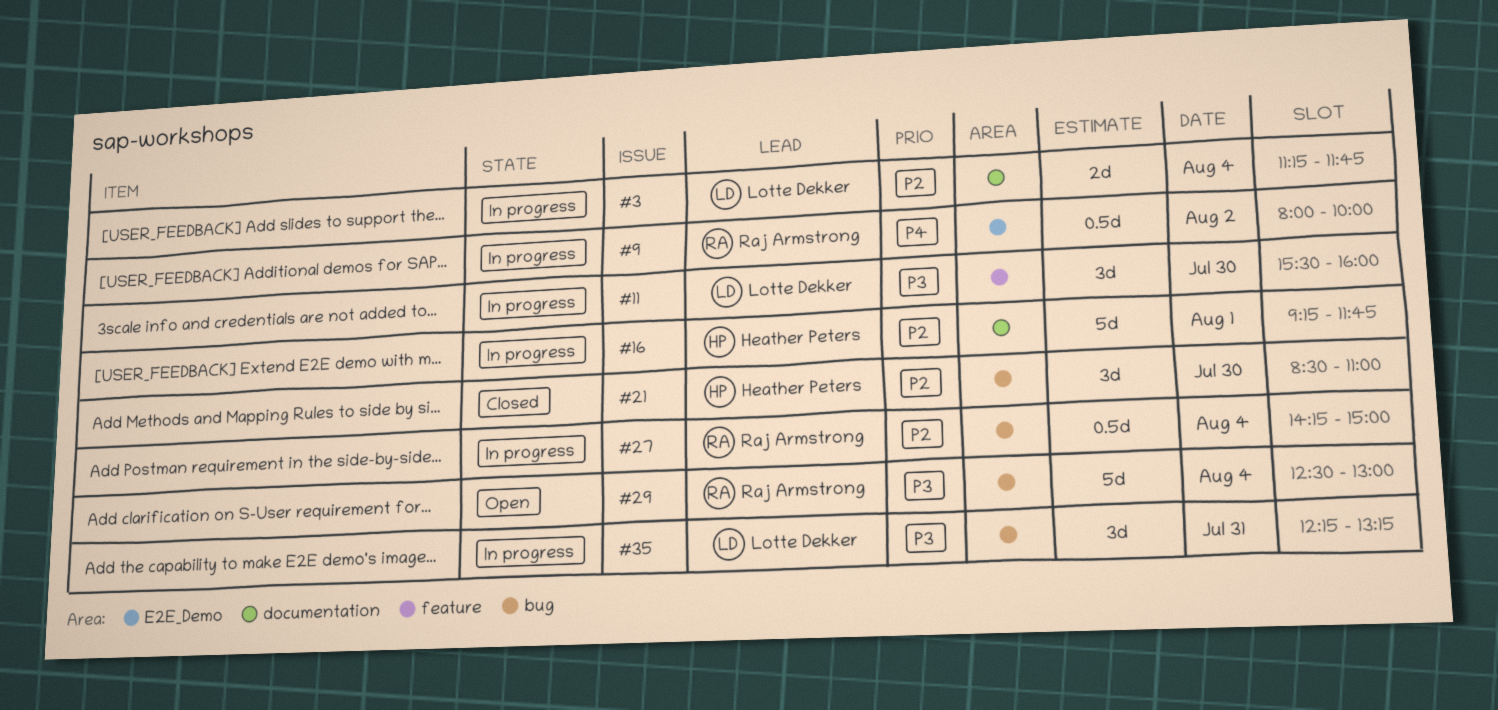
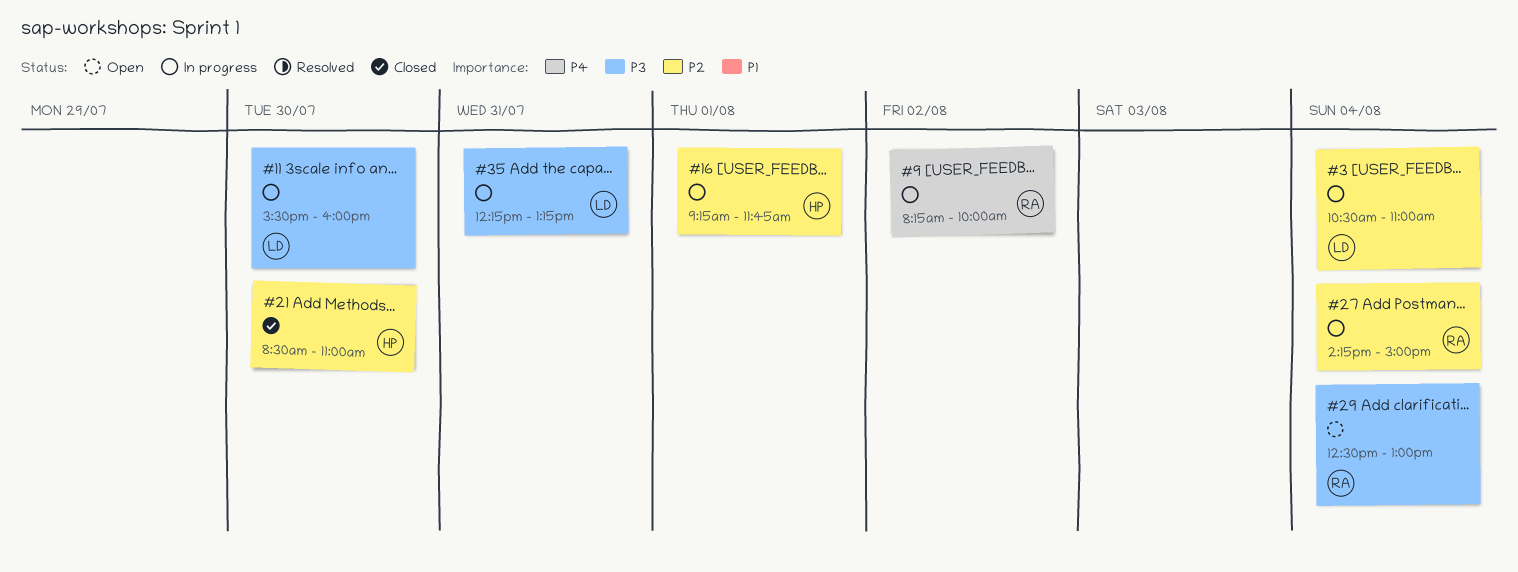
#3, begins: 11:15 -> 10:30
#3, ends: 11:45 -> 11:00
#9, begins: 08:00 -> 08:15

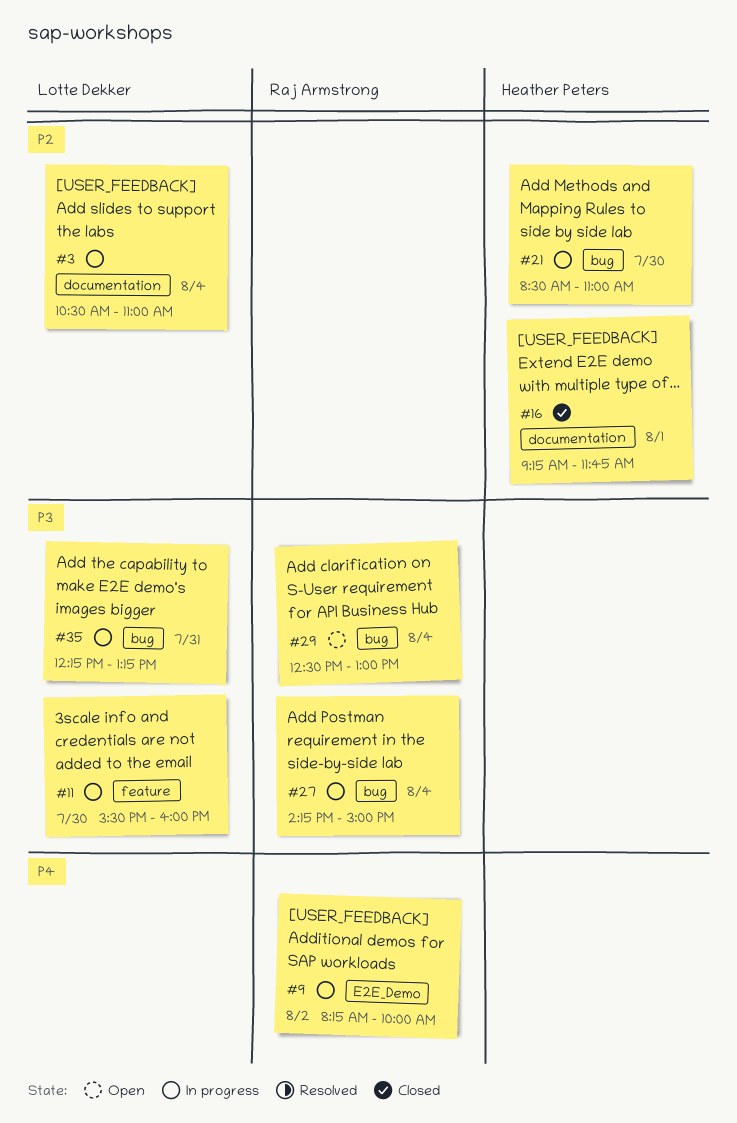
#16, status: In progress -> Closed
#21, status: Closed -> In progress
#27, priority: P2 -> P3

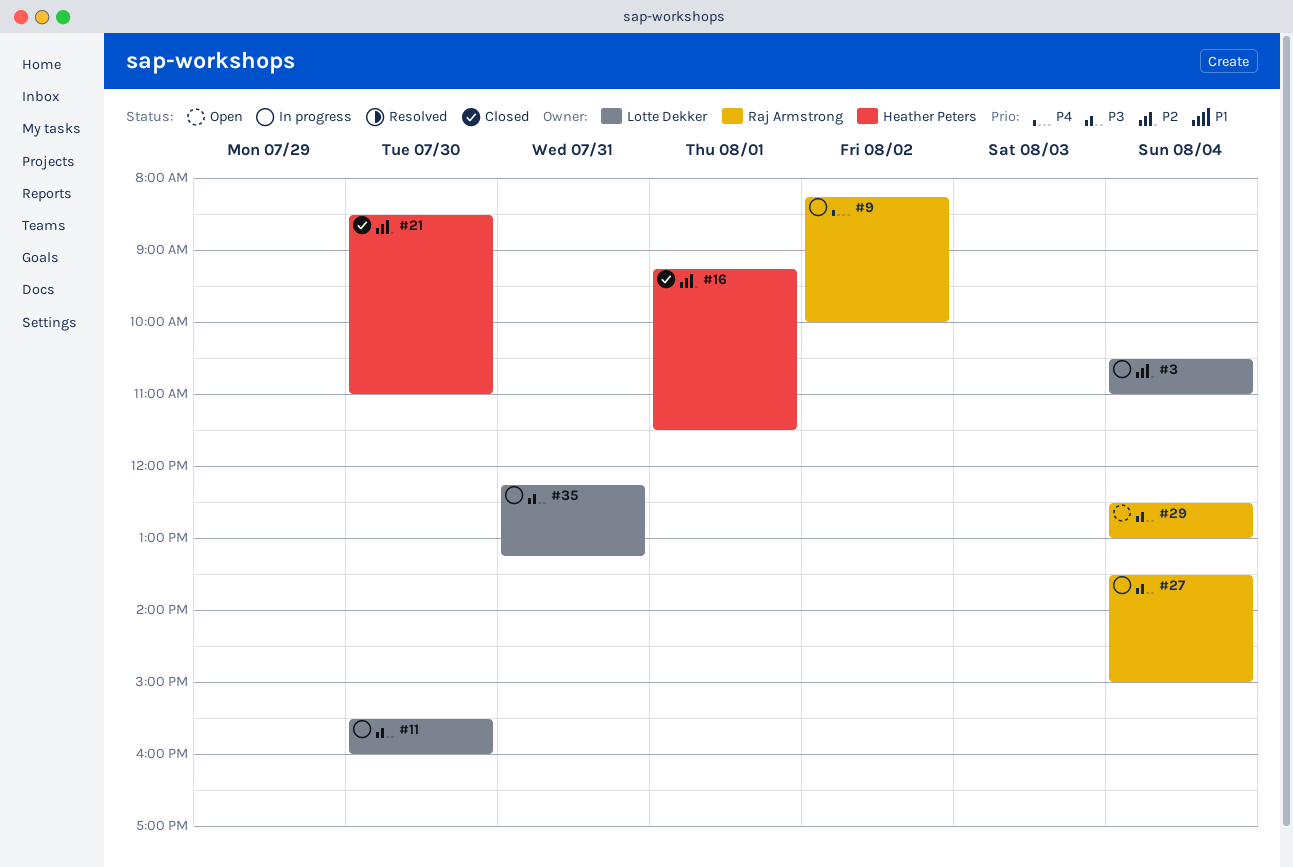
#16, ends: 11:45 -> 11:30
#21, status: In progress -> Closed
#27, begins: 14:15 -> 13:30

